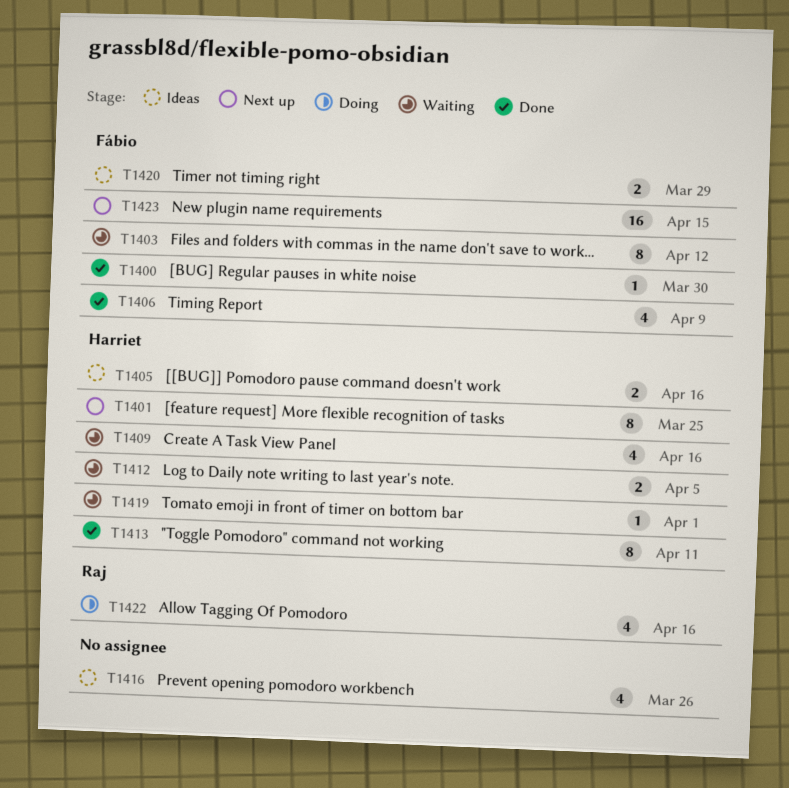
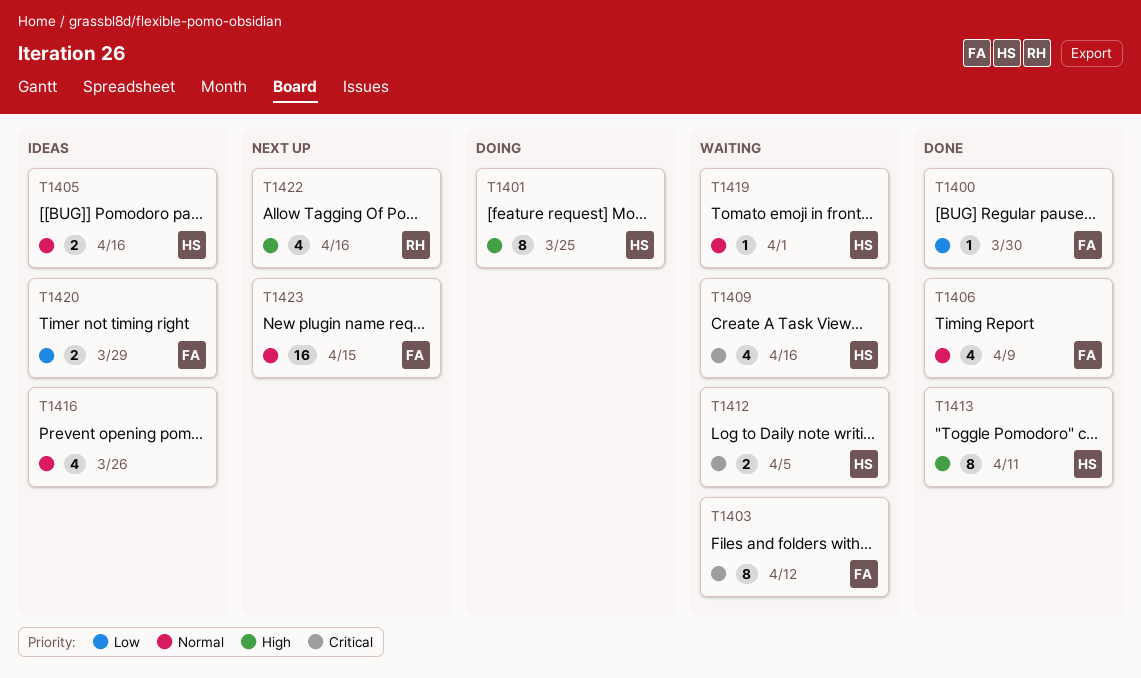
T1401, status: Next up -> Doing
T1422, status: Doing -> Next up

